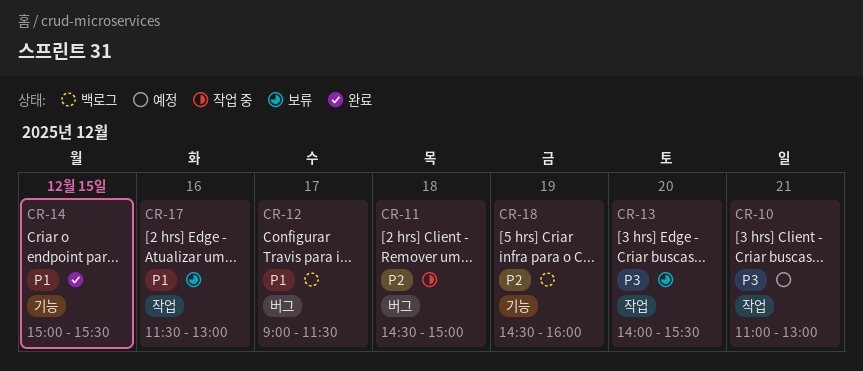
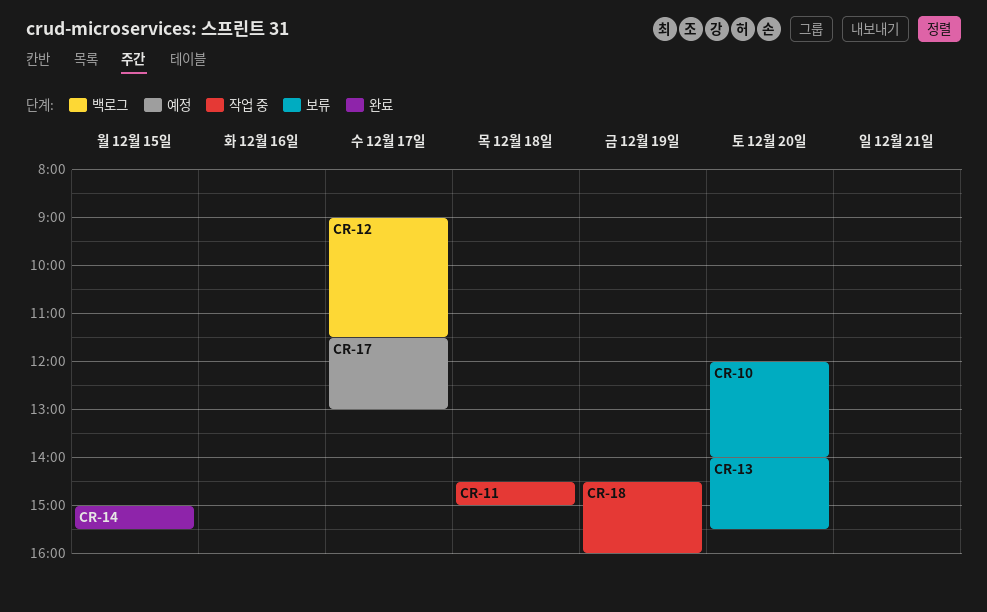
CR-10, status: 예정 -> 보류
CR-10, day: Dec 21 -> Dec 20
CR-10, begins: 11:00 -> 12:00
CR-10, ends: 13:00 -> 14:00
CR-17, status: 보류 -> 예정
CR-17, day: Dec 16 -> Dec 17
CR-18, status: 백로그 -> 작업 중

